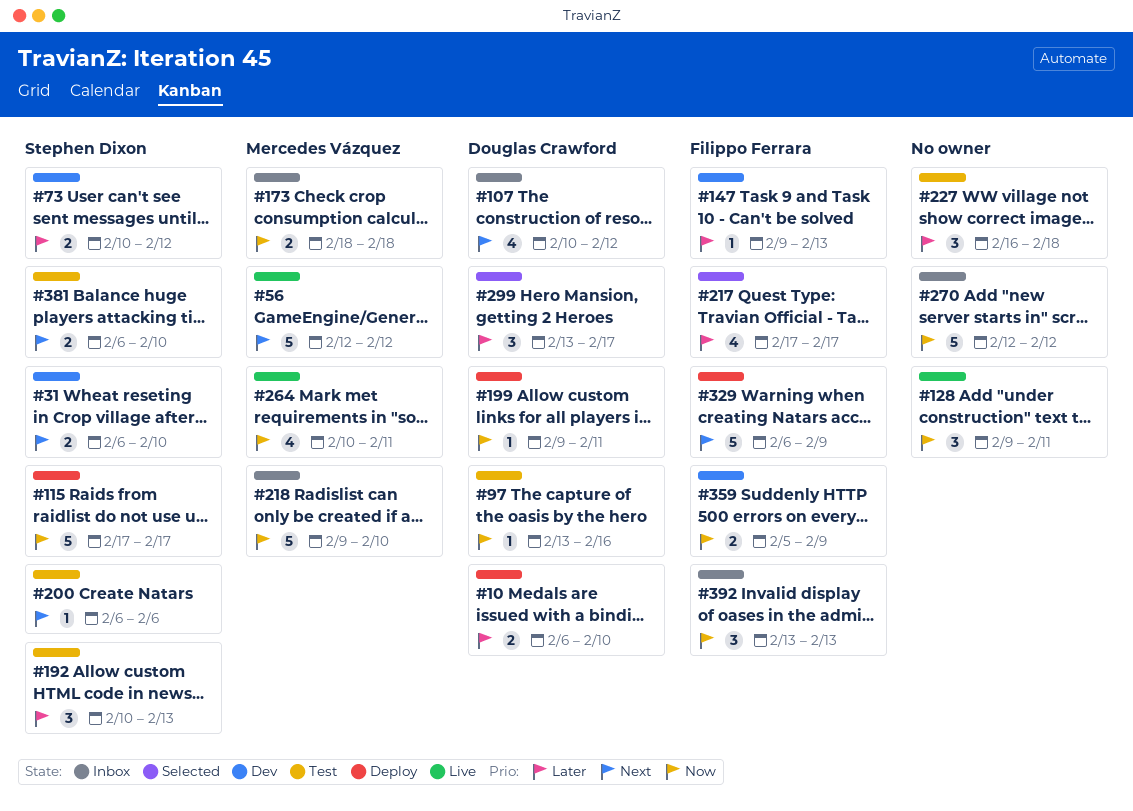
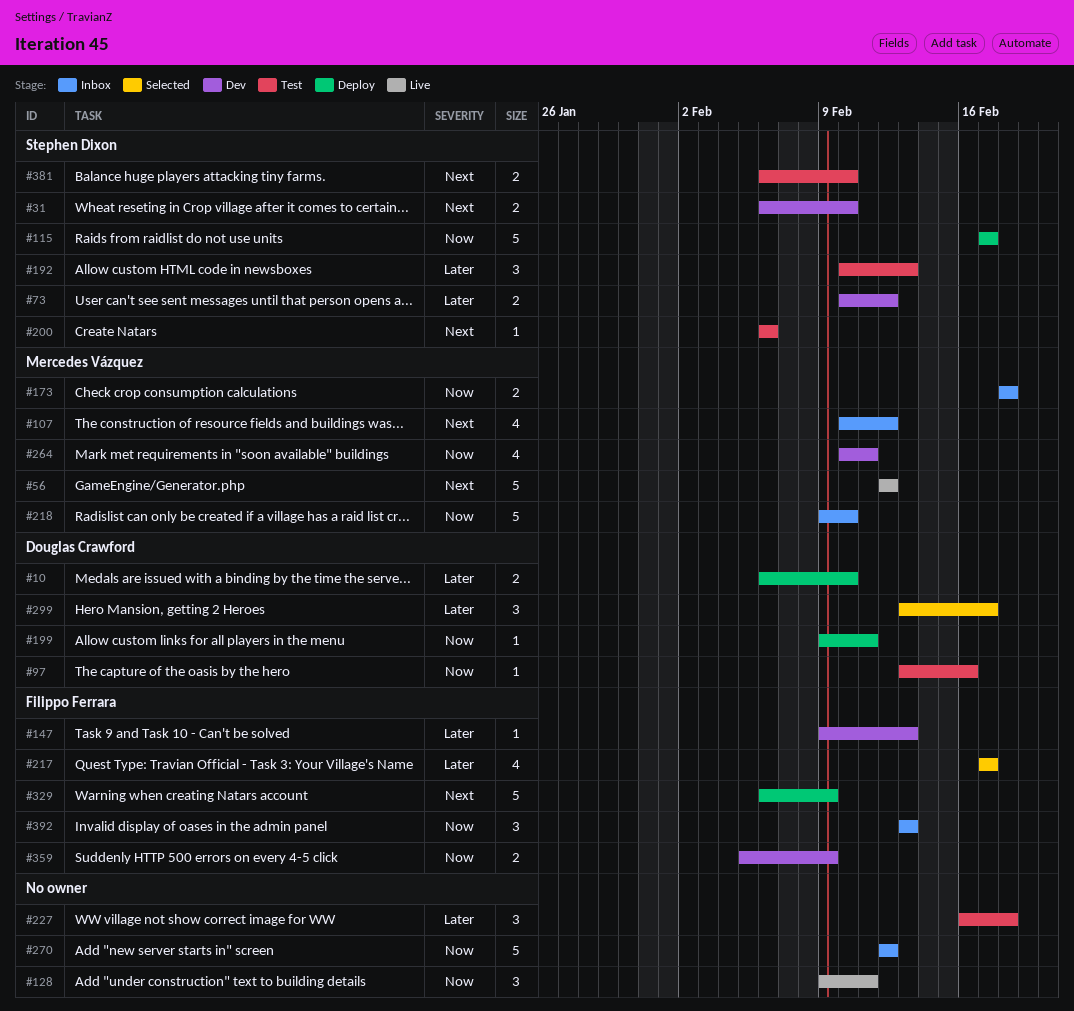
#107, owner: Douglas Crawford -> Mercedes Vázquez
#264, status: Live -> Dev

